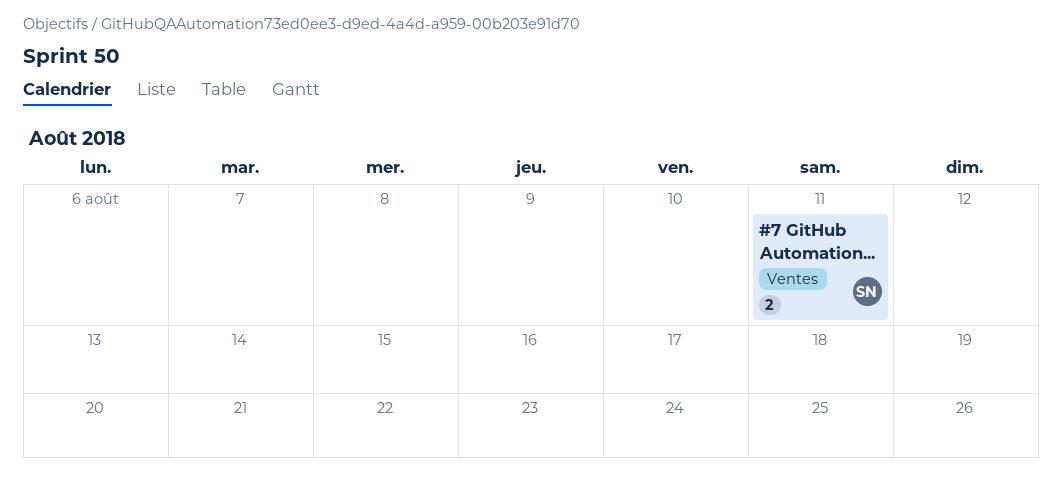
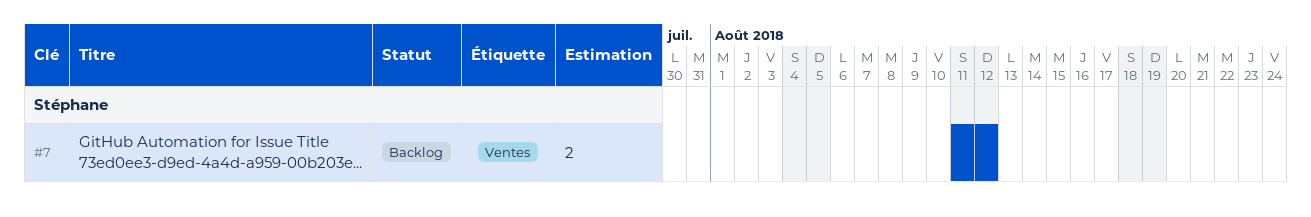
#7, due: Aug 11 -> Aug 12

